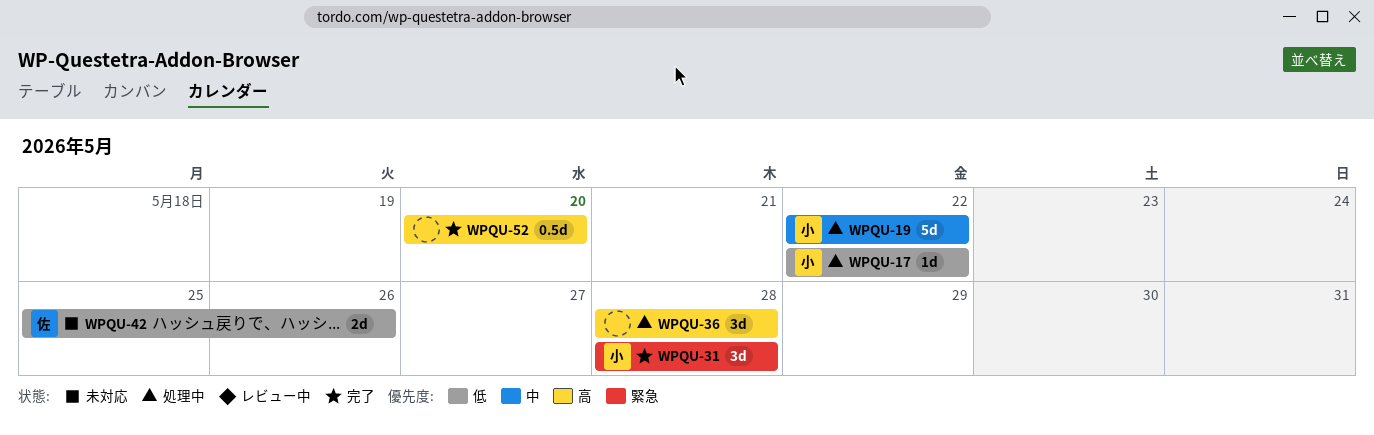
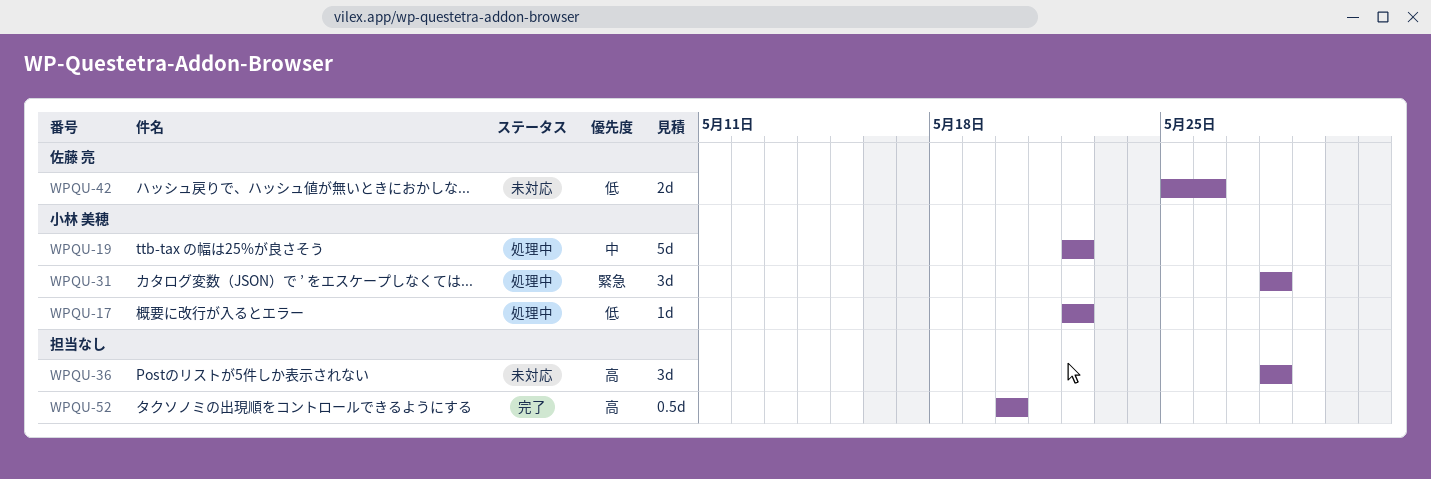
WPQU-31, status: 完了 -> 処理中
WPQU-36, status: 処理中 -> 未対応

